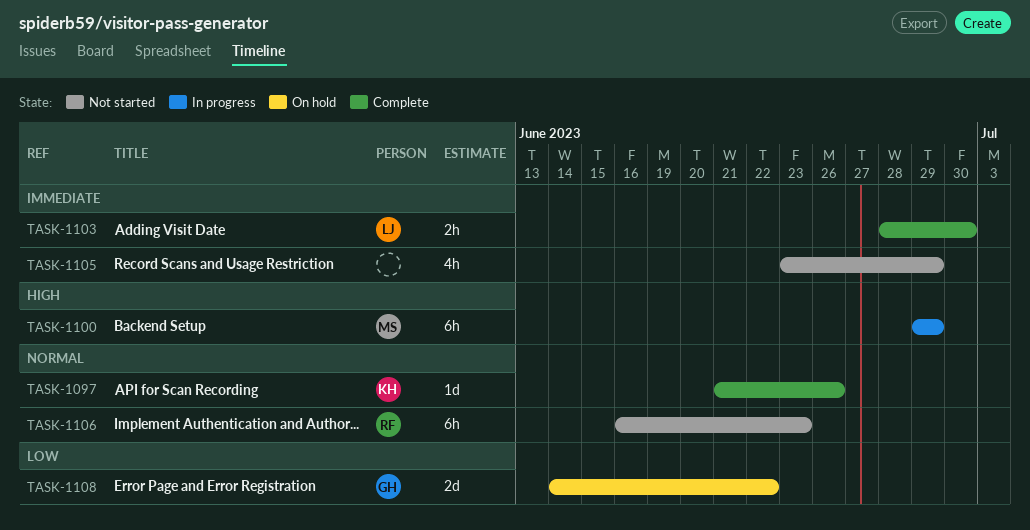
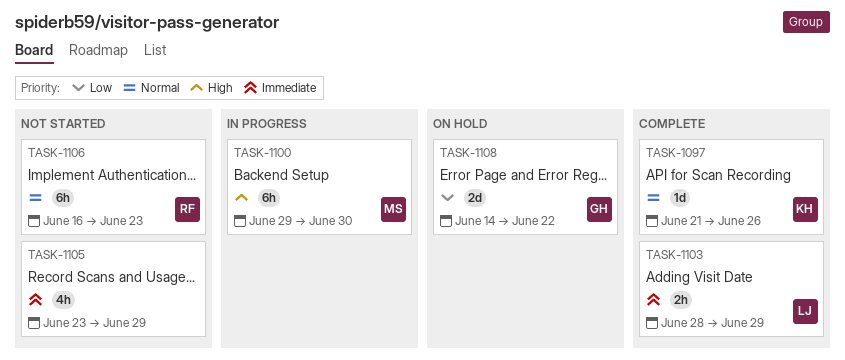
TASK-1100, due: Jun 29 -> Jun 30
TASK-1103, due: Jun 30 -> Jun 29

